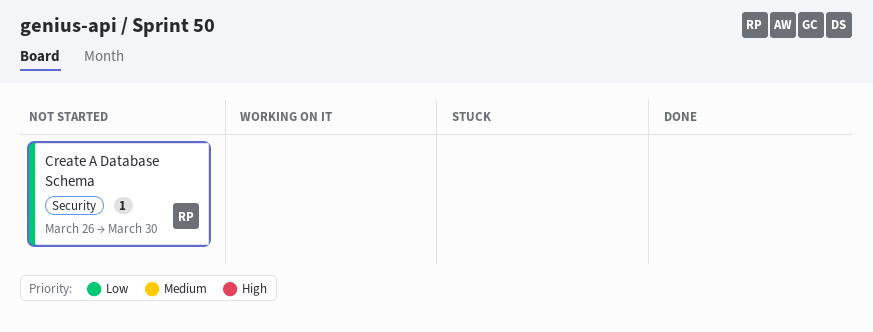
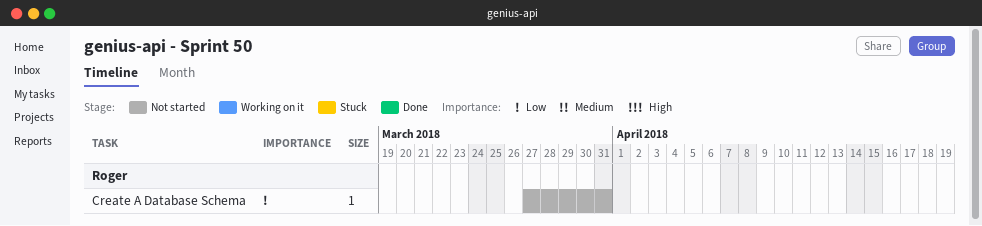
Create A Database Schema, start: Mar 26 -> Mar 27
Create A Database Schema, due: Mar 30 -> Mar 31

